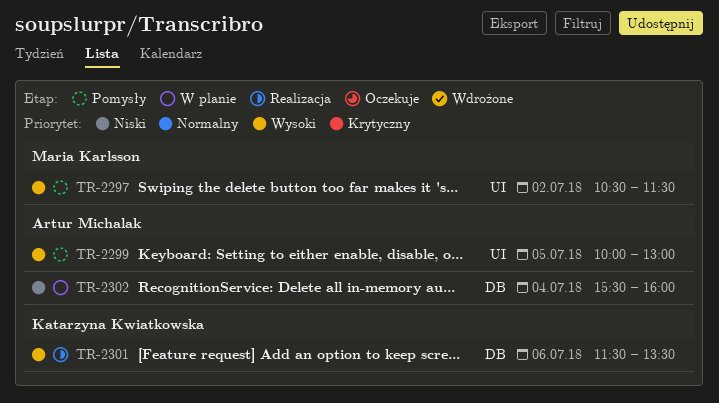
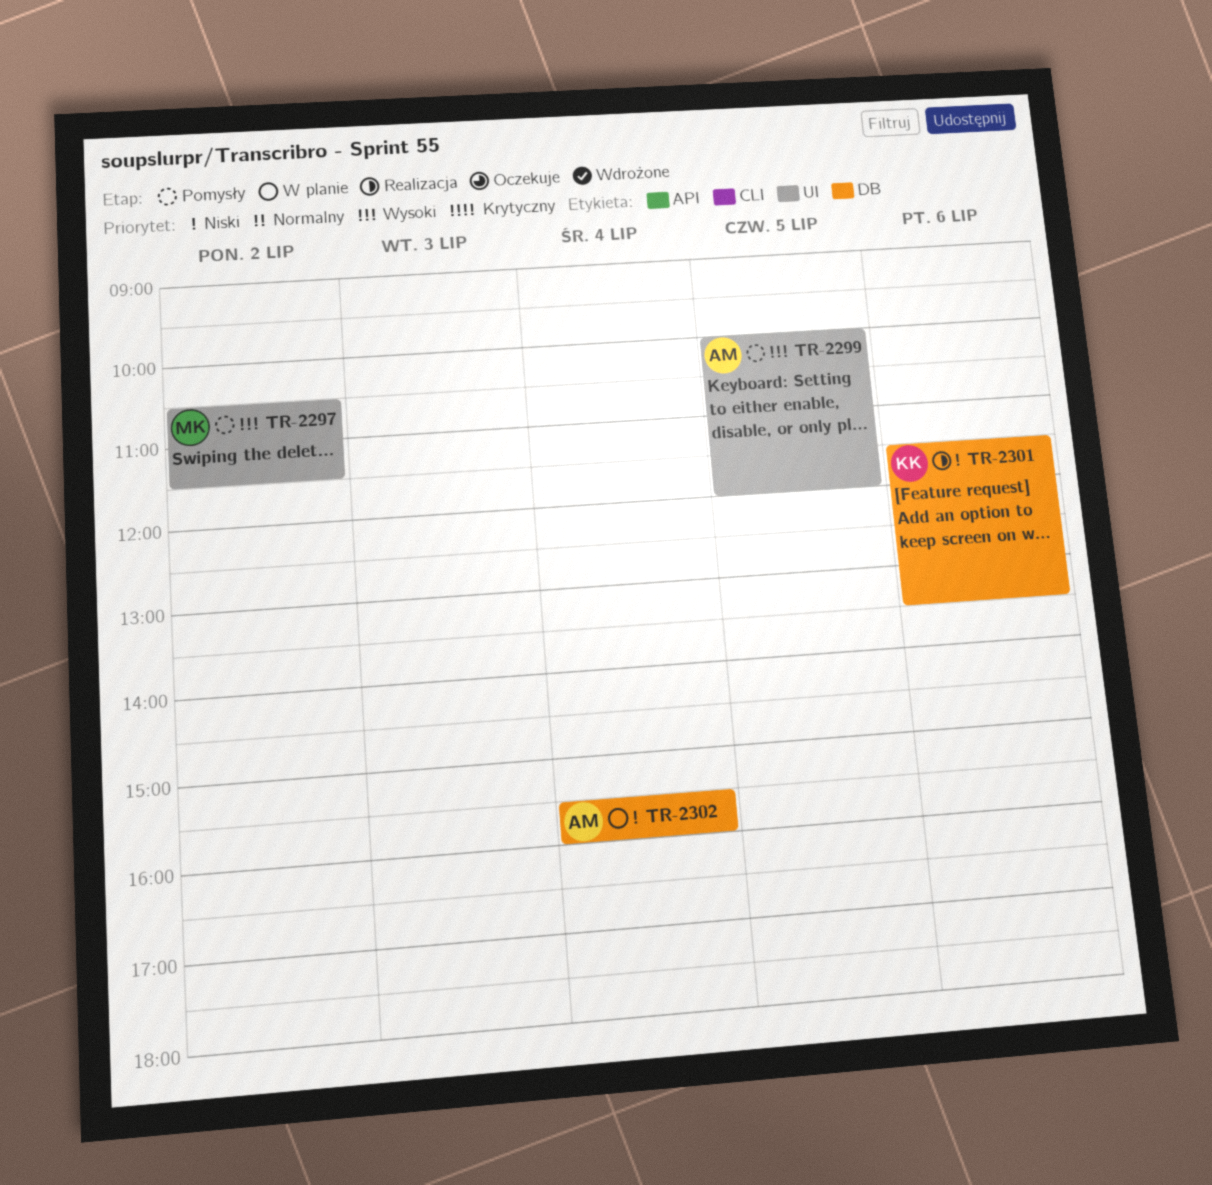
TR-2299, ends: 13:00 -> 12:00
TR-2301, priority: Wysoki -> Niski

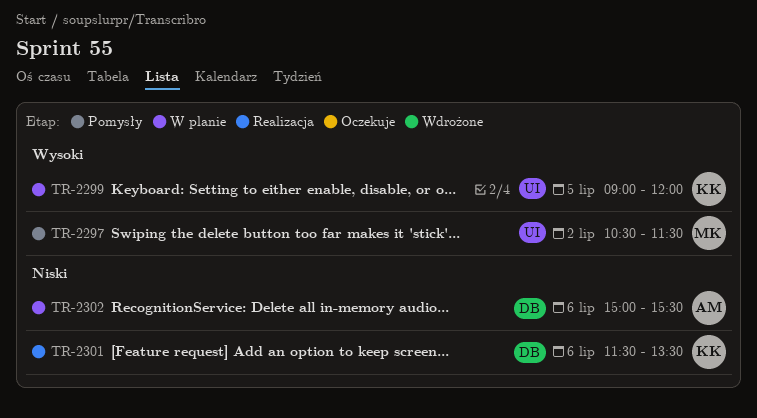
TR-2299, status: Pomysły -> W planie
TR-2299, owner: AM -> KK
TR-2299, begins: 10:00 -> 09:00
TR-2302, day: Jul 4 -> Jul 6
TR-2302, begins: 15:30 -> 15:00
TR-2302, ends: 16:00 -> 15:30

